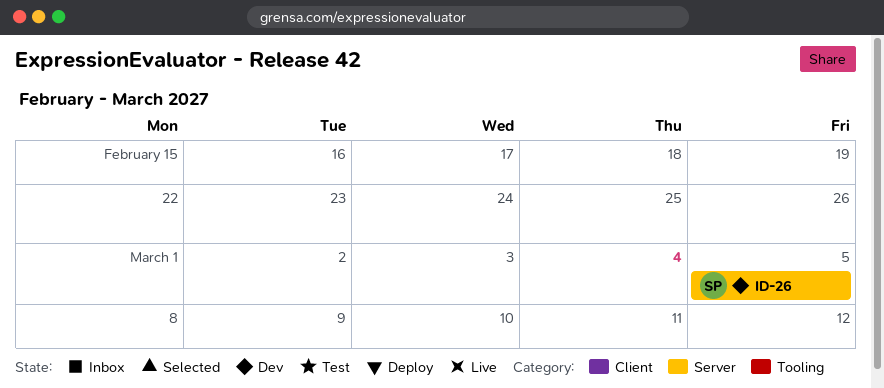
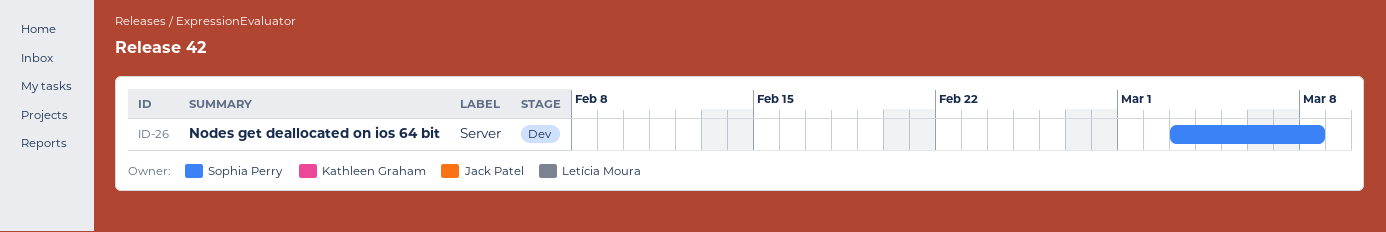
ID-26, start: Mar 5 -> Mar 3
ID-26, due: Mar 5 -> Mar 8

